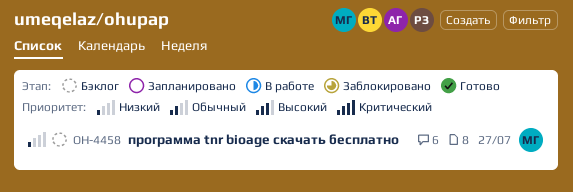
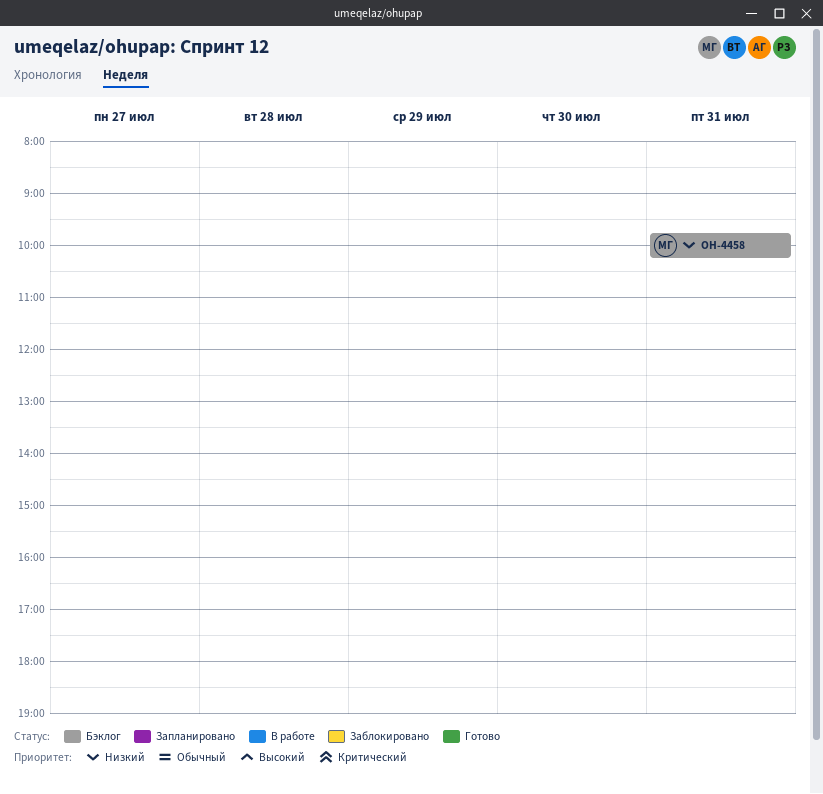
OH-4458, day: Jul 27 -> Jul 31

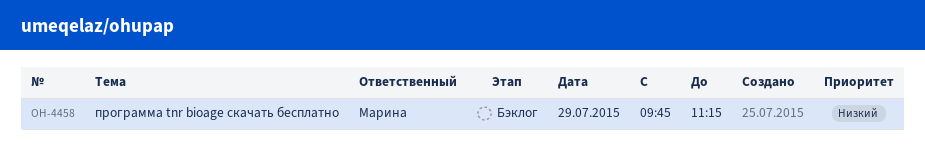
OH-4458, day: Jul 31 -> Jul 29
OH-4458, ends: 10:15 -> 11:15

